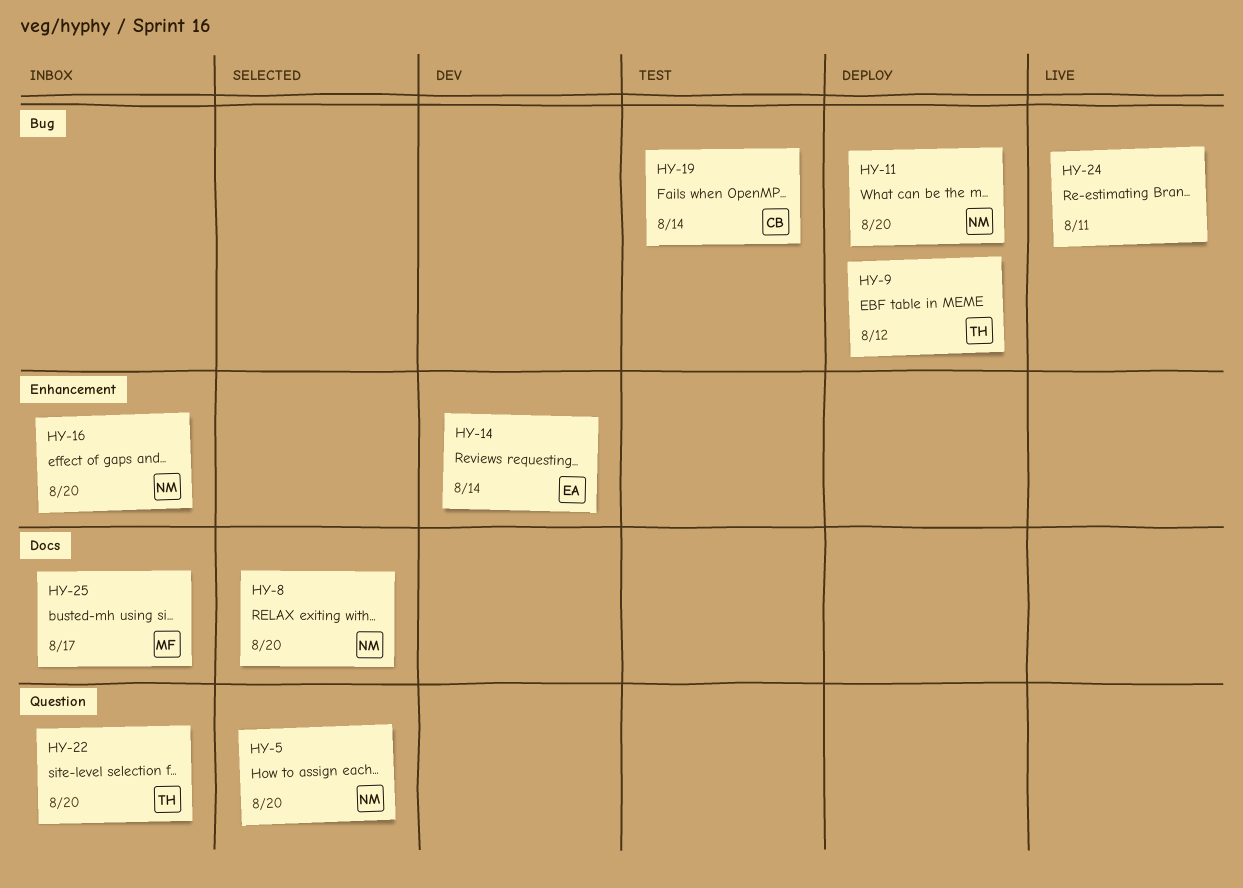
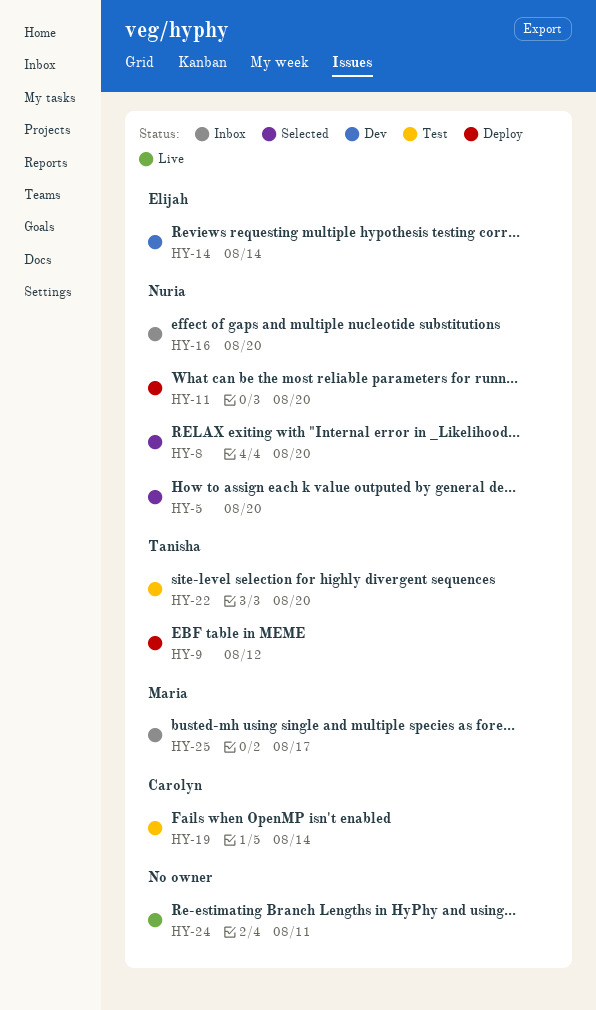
HY-22, status: Inbox -> Test

